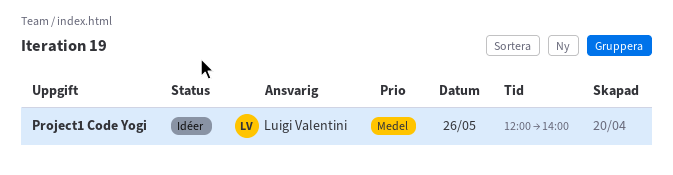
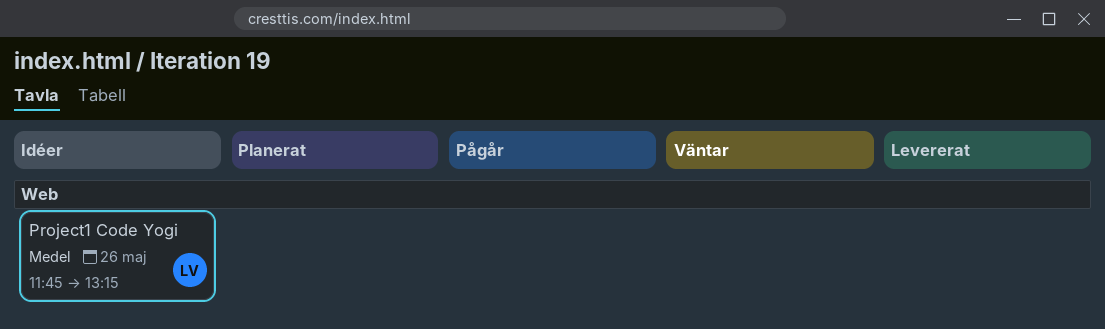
Project1 Code Yogi, begins: 12:00 -> 11:45
Project1 Code Yogi, ends: 14:00 -> 13:15

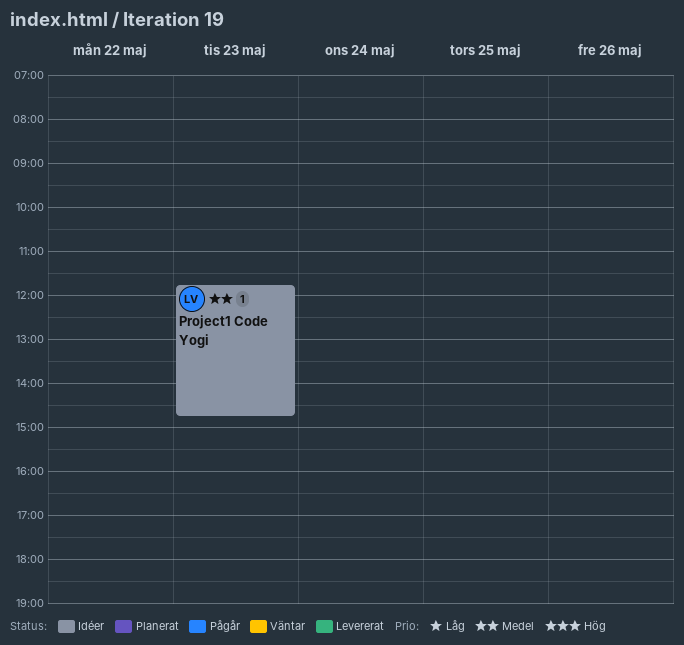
Project1 Code Yogi, day: May 26 -> May 23
Project1 Code Yogi, ends: 13:15 -> 14:45

